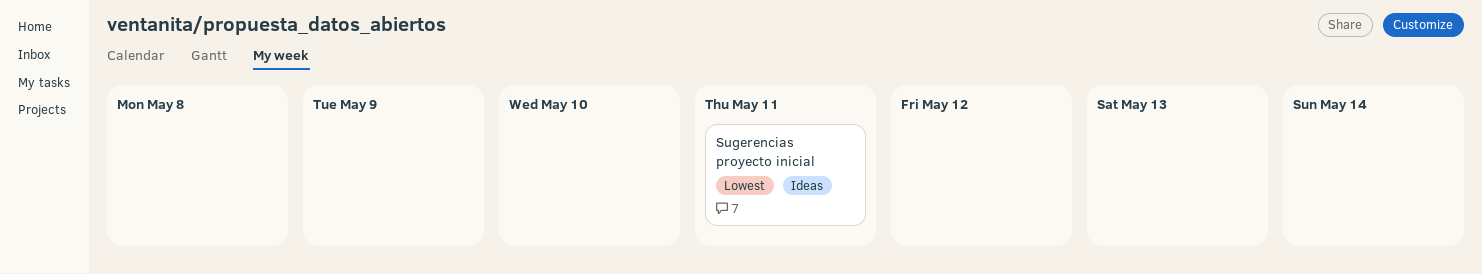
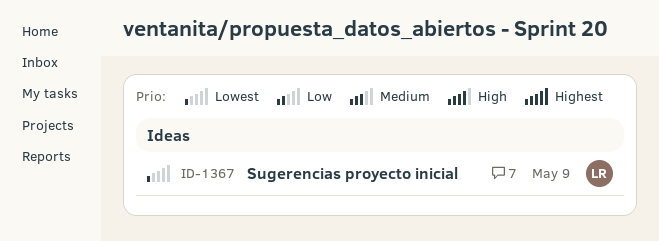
Sugerencias proyecto inicial, due: May 11 -> May 9

